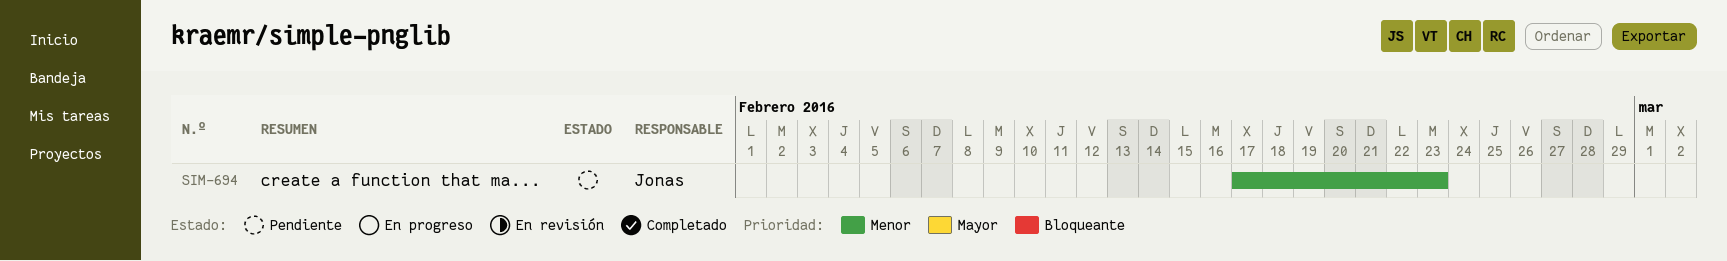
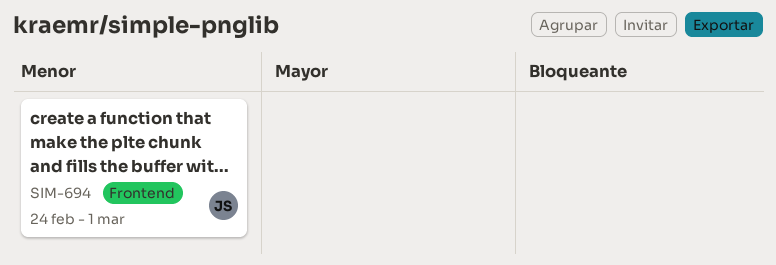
SIM-694, start: Feb 17 -> Feb 24
SIM-694, due: Feb 23 -> Mar 1

